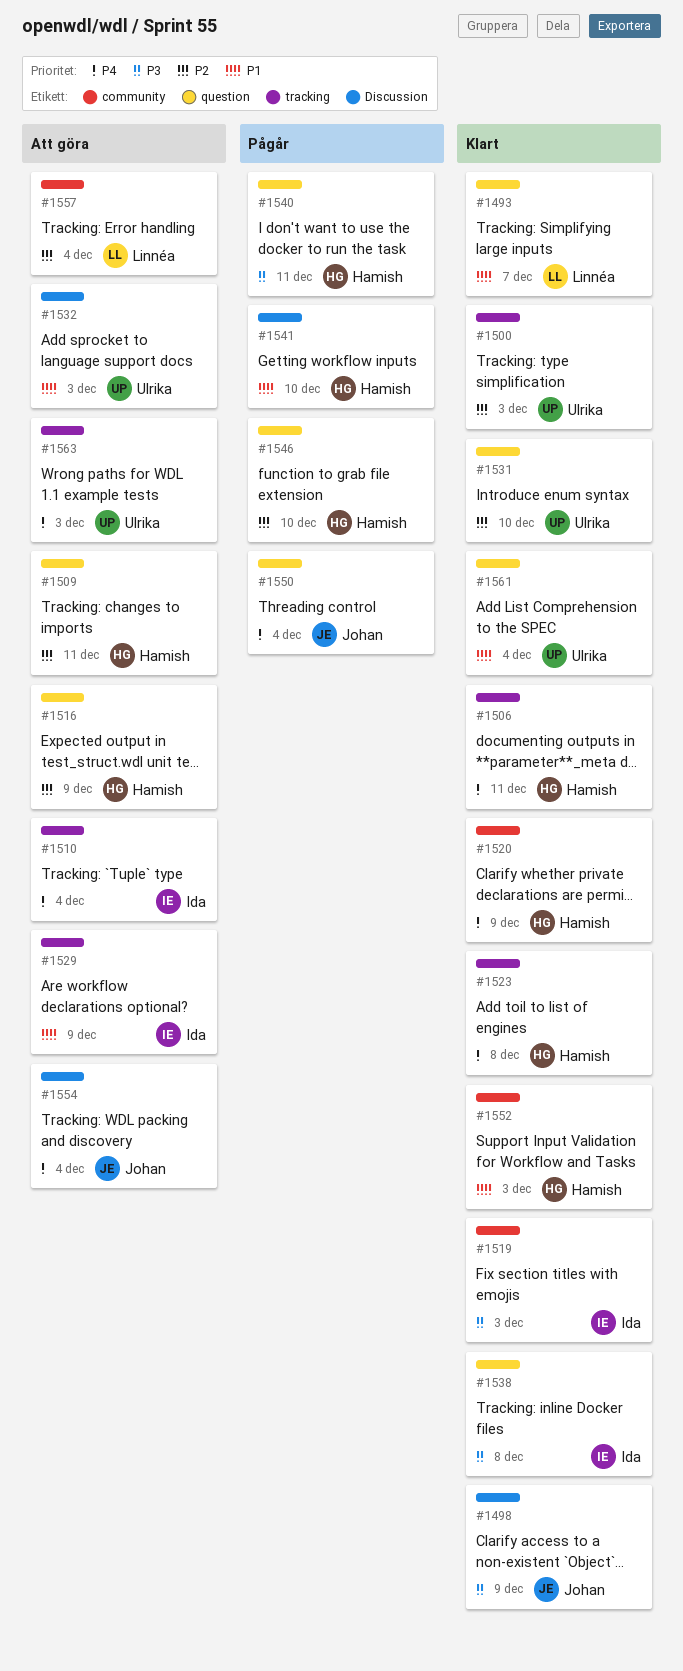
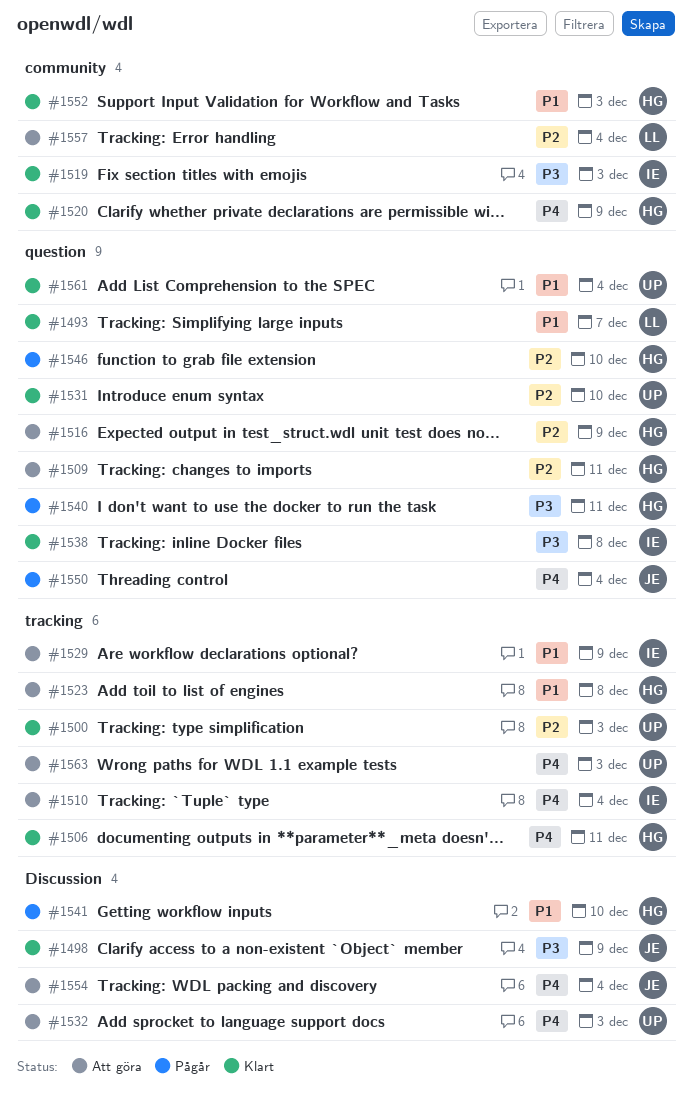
#1523, status: Klart -> Att göra
#1523, priority: P4 -> P1
#1532, priority: P1 -> P4

